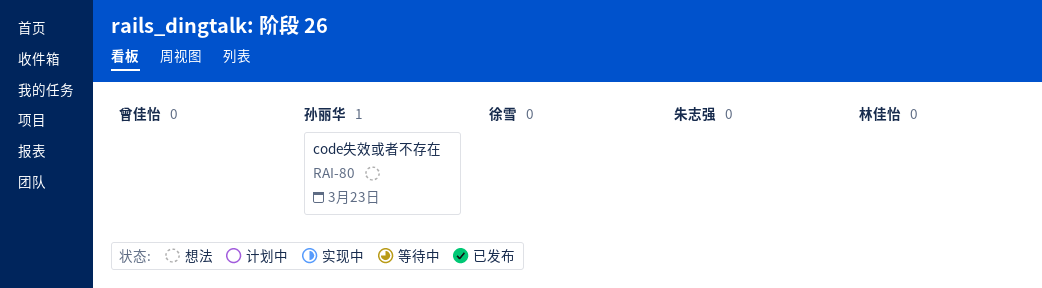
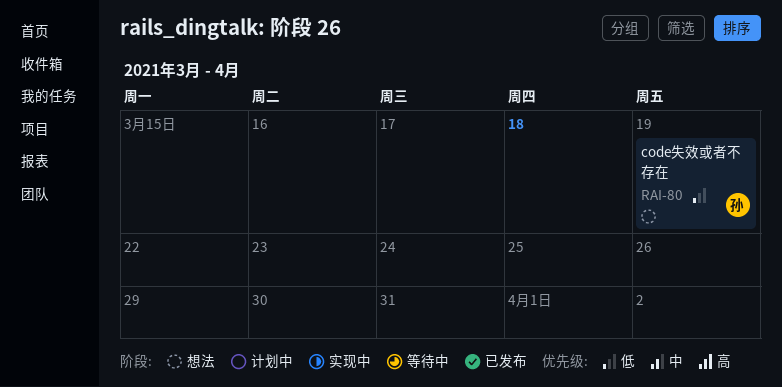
RAI-80, due: Mar 23 -> Mar 19

